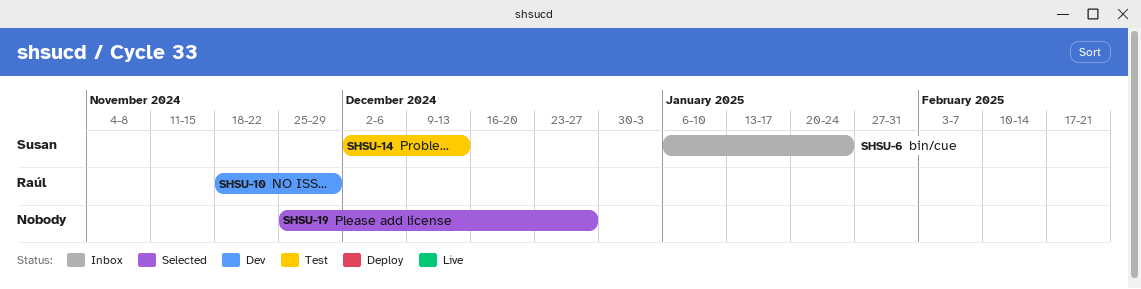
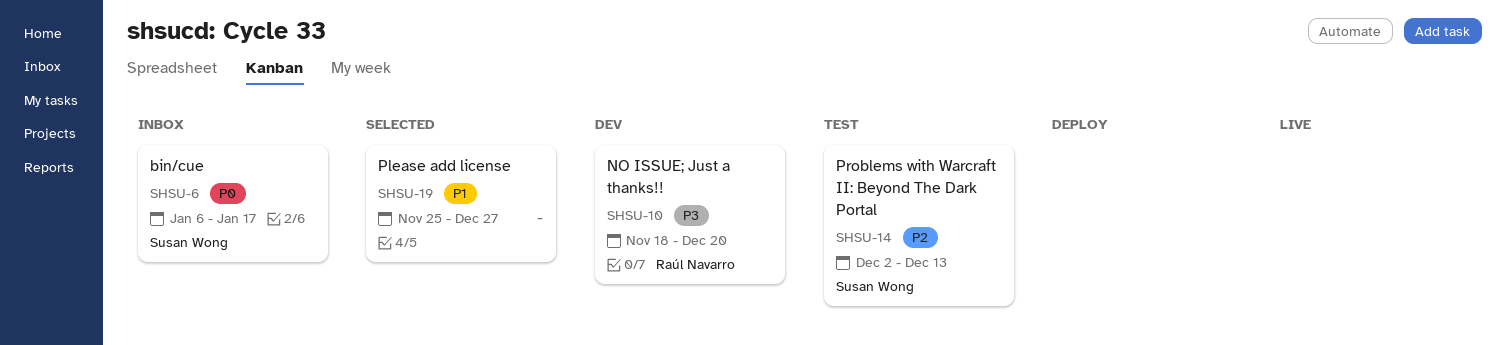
SHSU-6, due: Jan 24 -> Jan 17
SHSU-10, due: Nov 29 -> Dec 20

